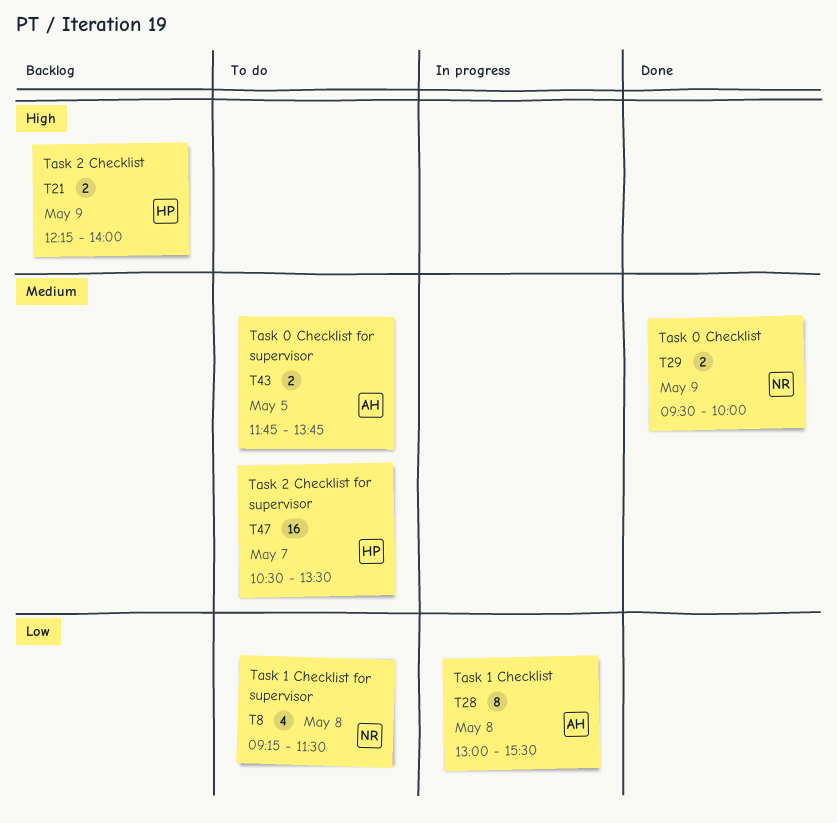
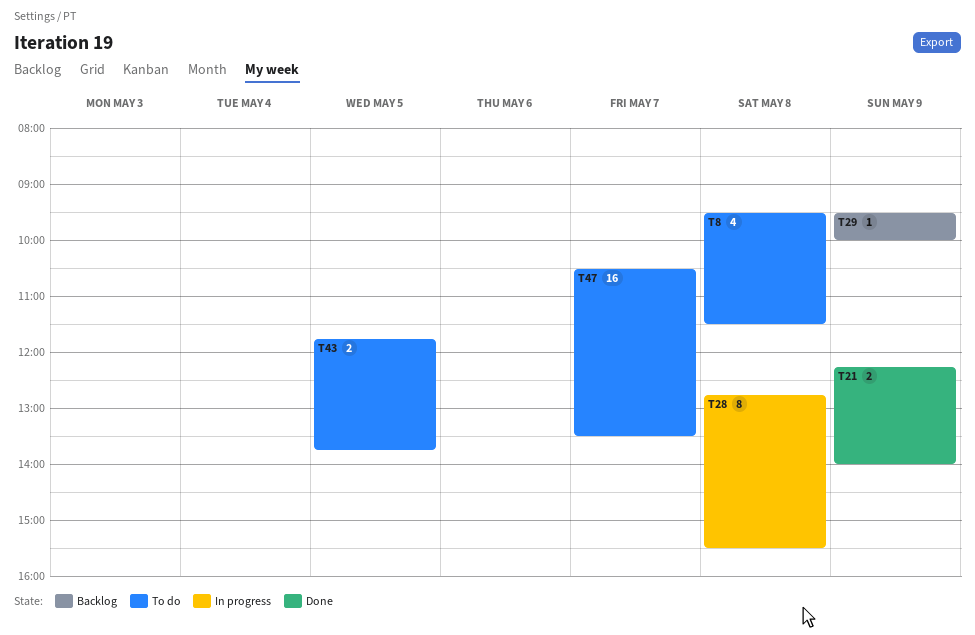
T8, begins: 09:15 -> 09:30
T21, status: Backlog -> Done
T28, begins: 13:00 -> 12:45
T29, status: Done -> Backlog
T29, estimate: 2 -> 1

